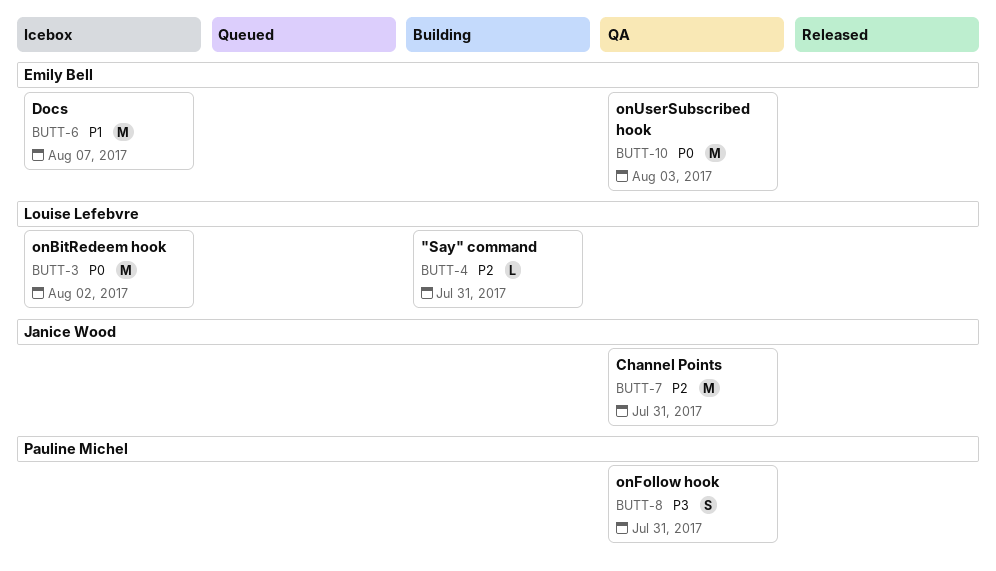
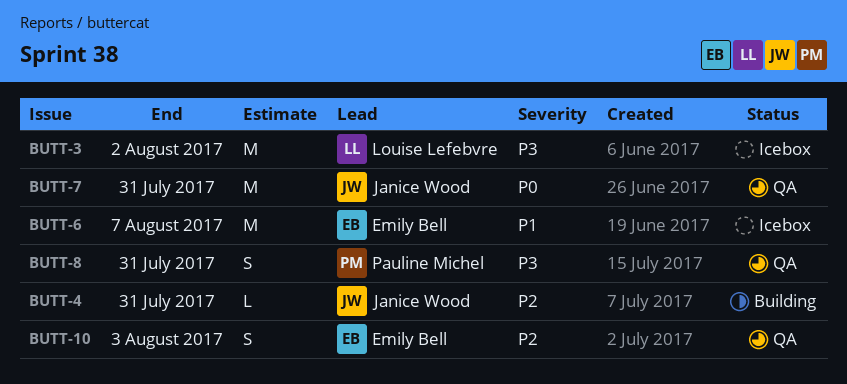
BUTT-3, priority: P0 -> P3
BUTT-4, owner: Louise Lefebvre -> Janice Wood
BUTT-7, priority: P2 -> P0
BUTT-10, priority: P0 -> P2
BUTT-10, estimate: M -> S

